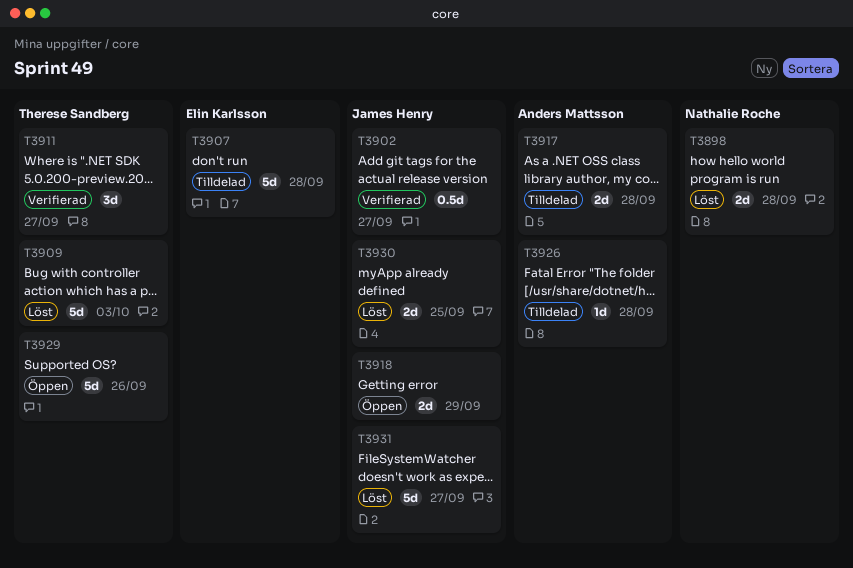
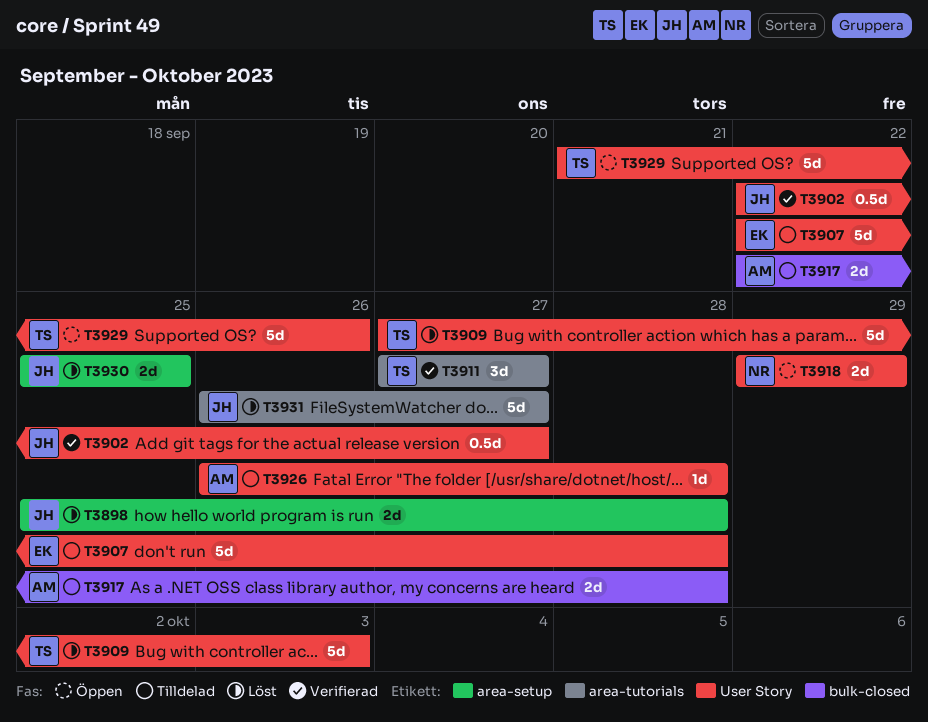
T3898, owner: Nathalie Roche -> James Henry
T3918, owner: James Henry -> Nathalie Roche

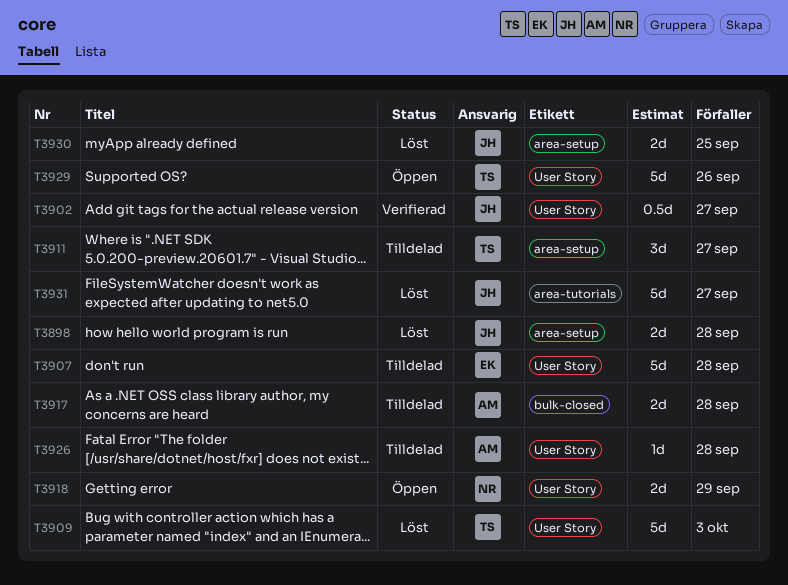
T3911, status: Verifierad -> Tilldelad
T3911, label: area-tutorials -> area-setup

